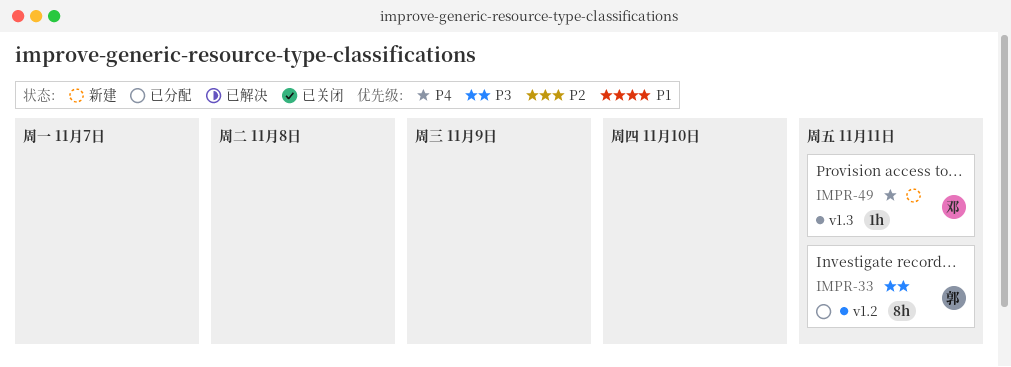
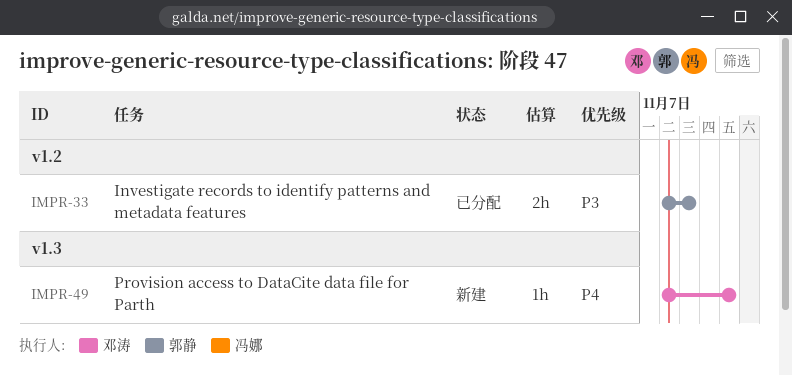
IMPR-33, estimate: 8h -> 2h
IMPR-33, due: Nov 11 -> Nov 9

